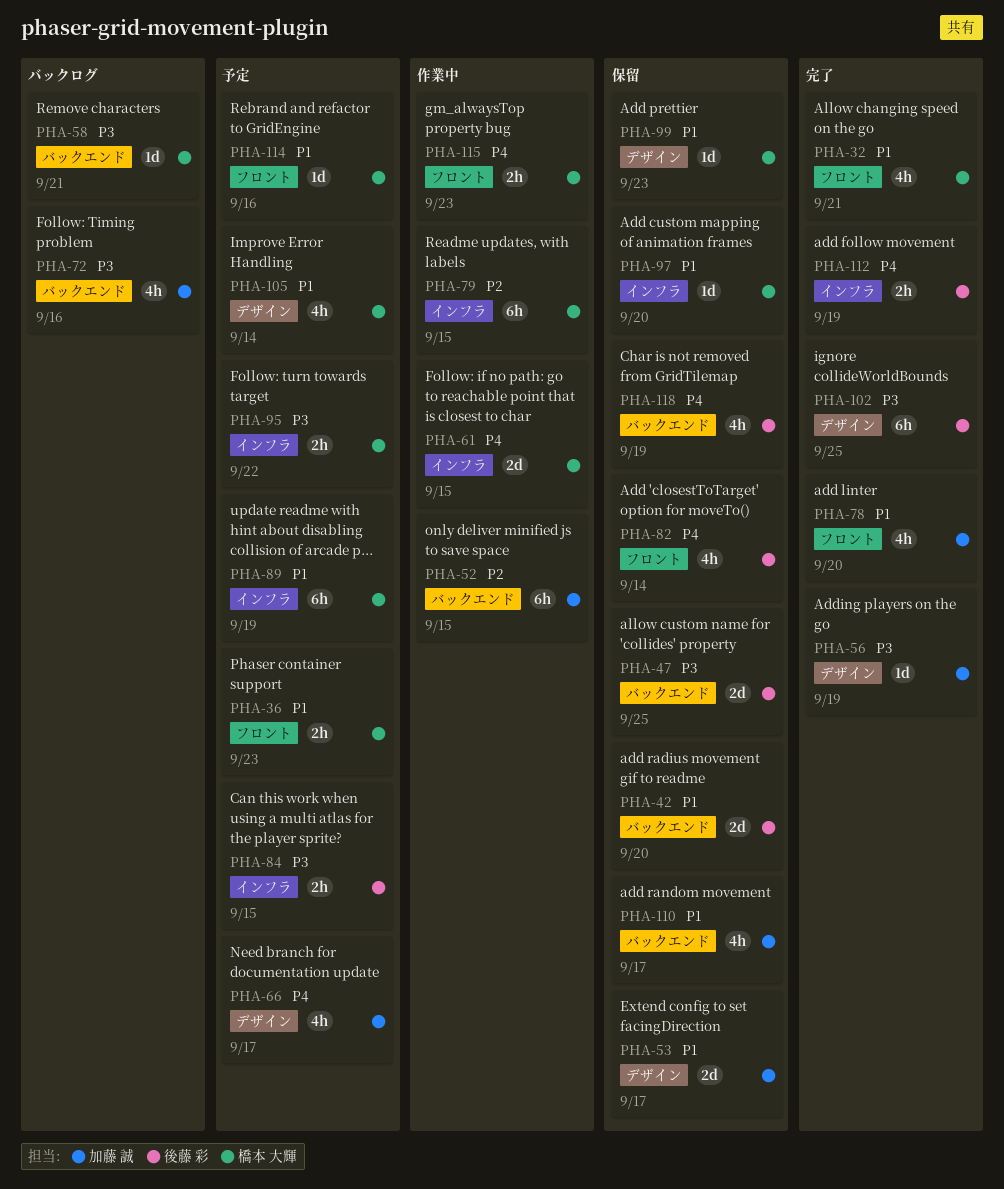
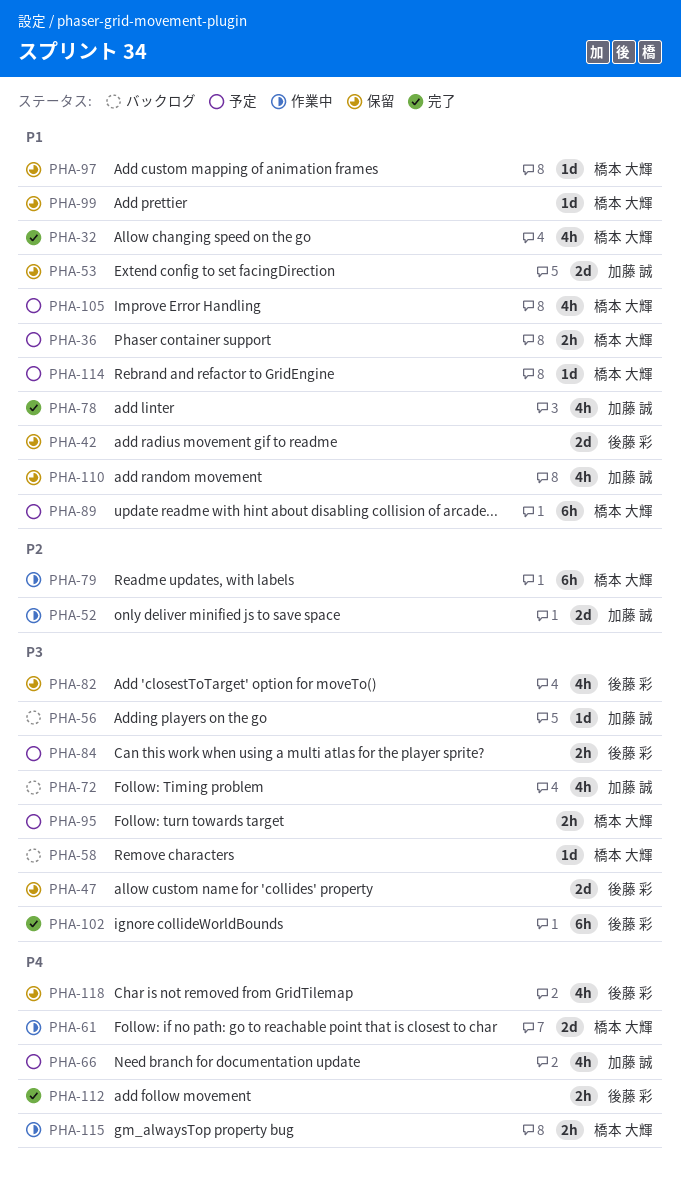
PHA-52, estimate: 6h -> 2d
PHA-56, status: 完了 -> バックログ
PHA-82, priority: P4 -> P3

